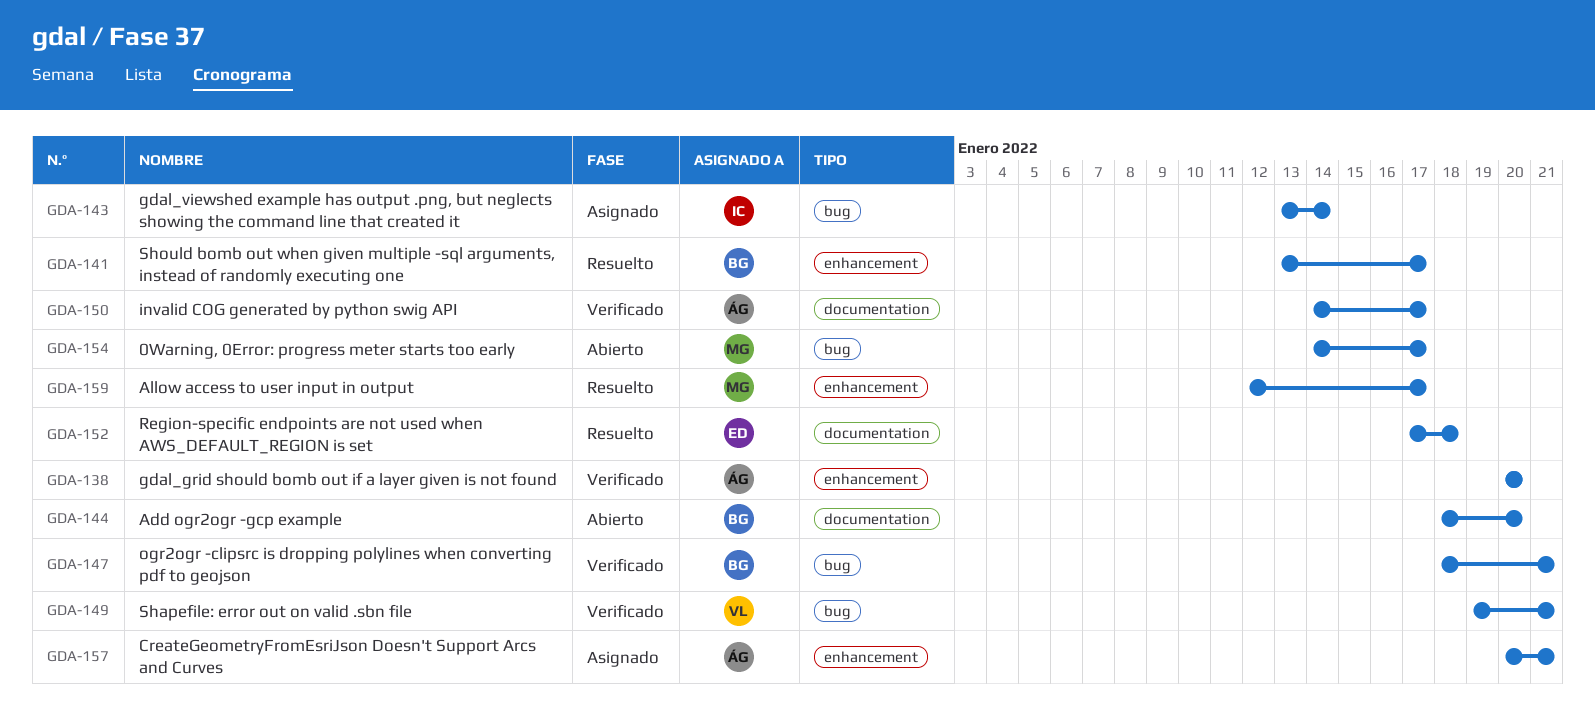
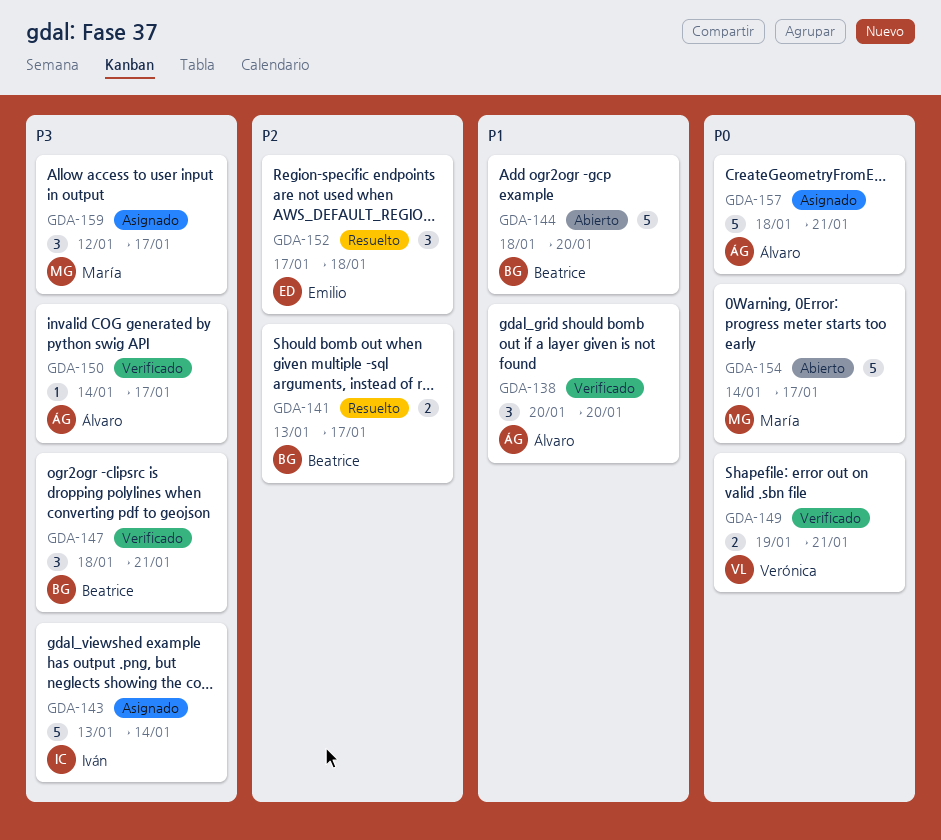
GDA-157, start: Jan 20 -> Jan 18
GDA-159, status: Resuelto -> Asignado

